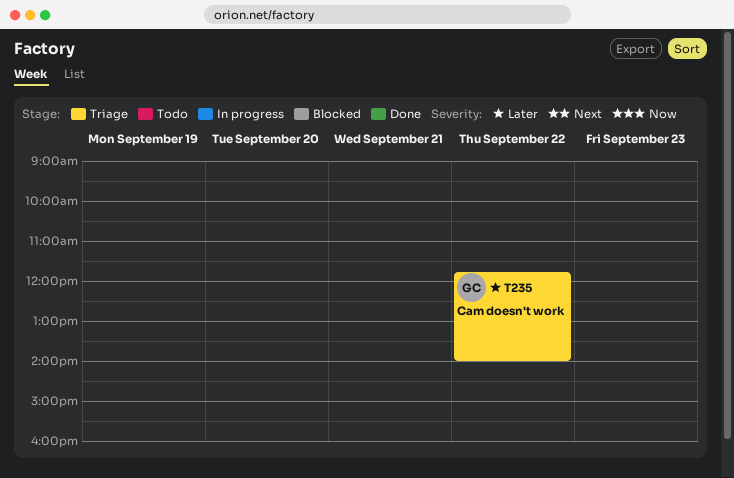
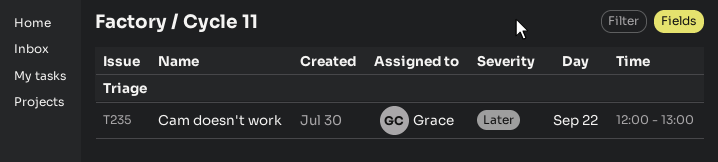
T235, begins: 11:45 -> 12:00
T235, ends: 14:00 -> 13:00

